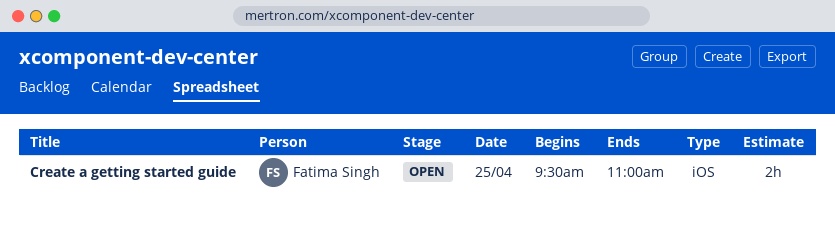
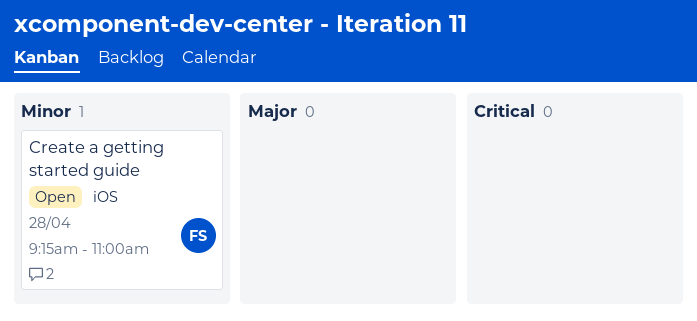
Create a getting started guide, day: Apr 25 -> Apr 28
Create a getting started guide, begins: 09:30 -> 09:15

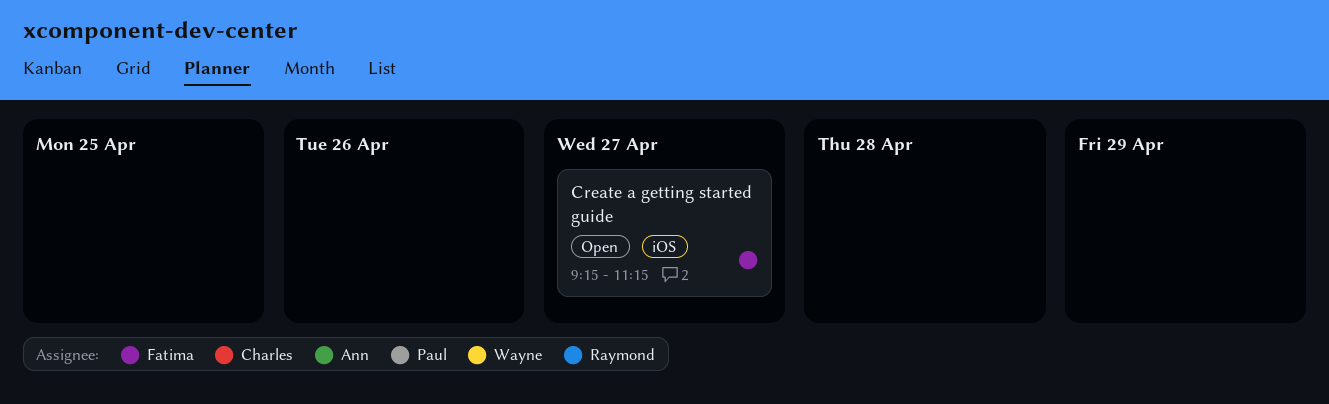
Create a getting started guide, day: Apr 28 -> Apr 27
Create a getting started guide, ends: 11:00 -> 11:15

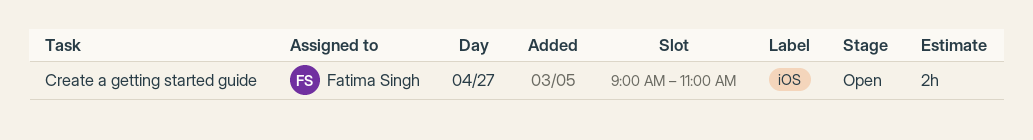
Create a getting started guide, begins: 09:15 -> 09:00
Create a getting started guide, ends: 11:15 -> 11:00

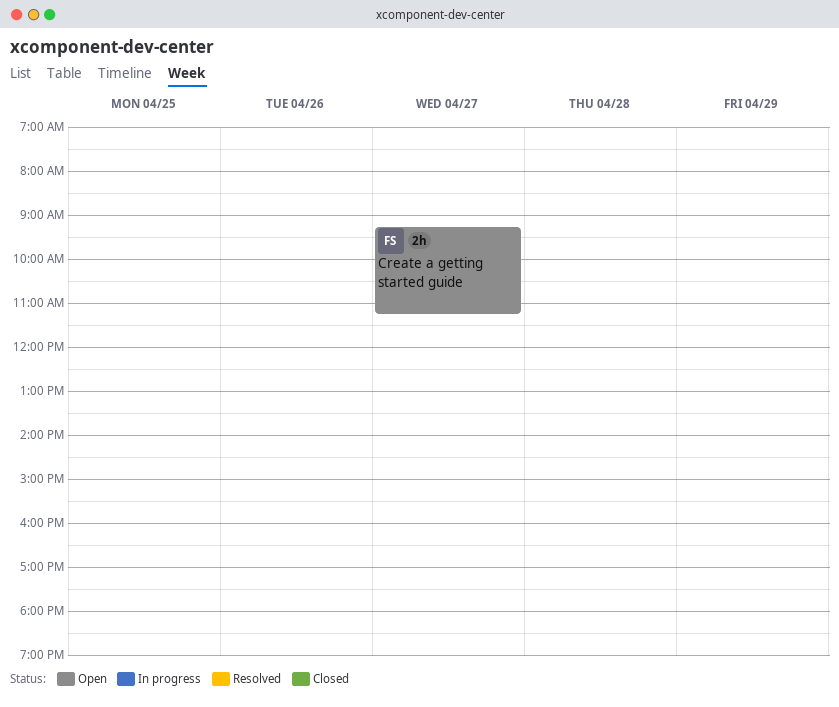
Create a getting started guide, begins: 09:00 -> 09:15
Create a getting started guide, ends: 11:00 -> 11:15

